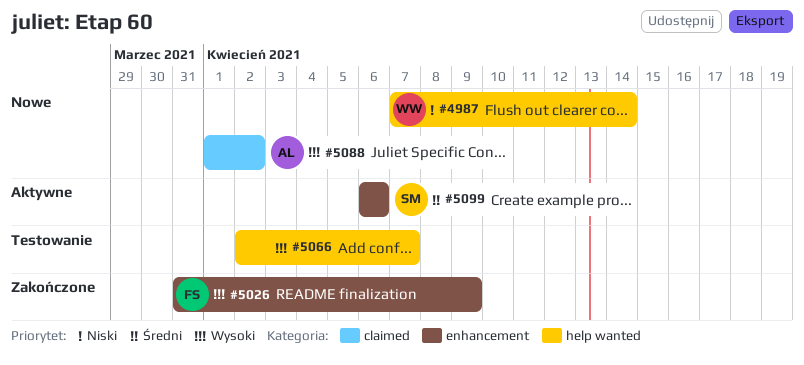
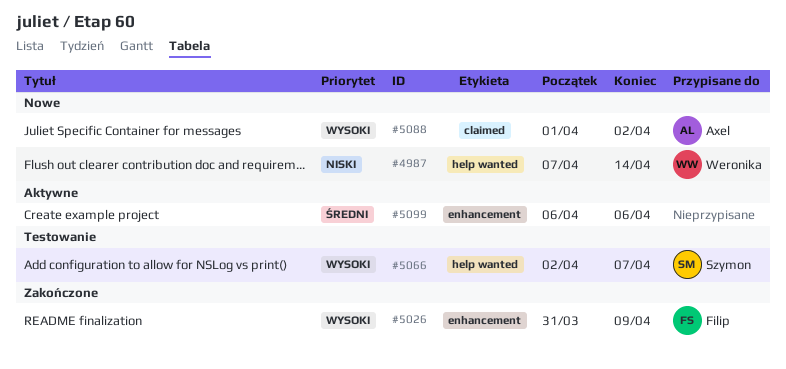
#5066, owner: none -> Szymon
#5099, owner: Szymon -> none

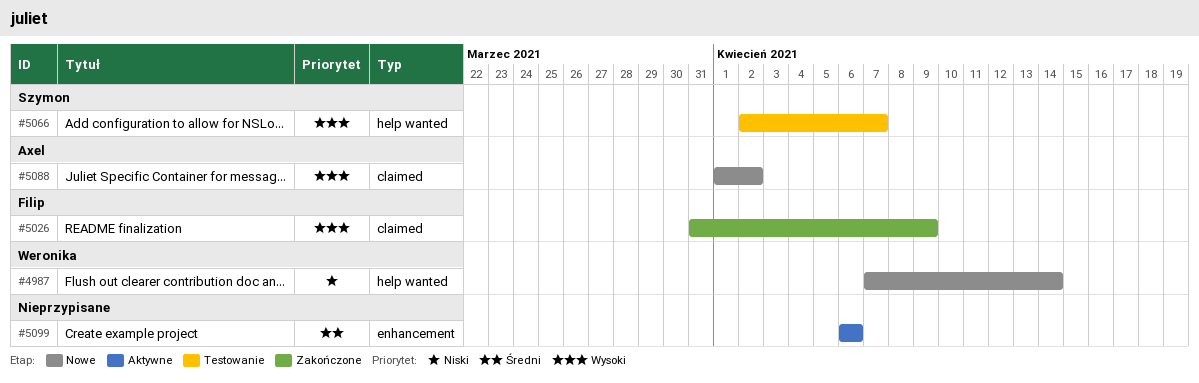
#5026, label: enhancement -> claimed

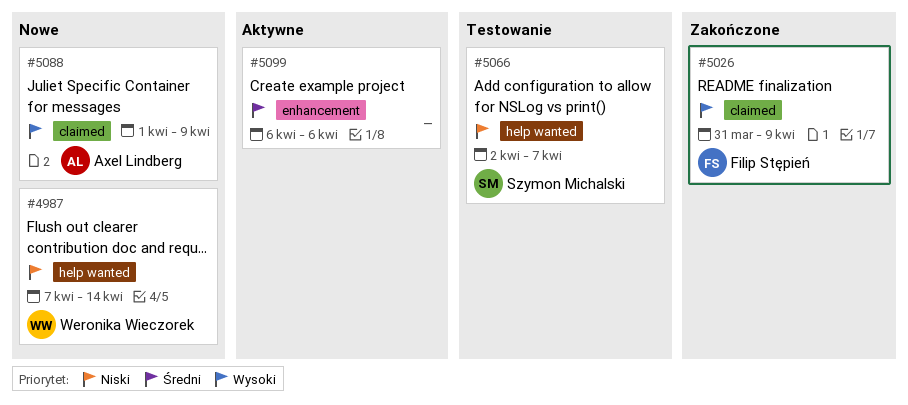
#5066, priority: Wysoki -> Niski
#5088, due: Apr 2 -> Apr 9

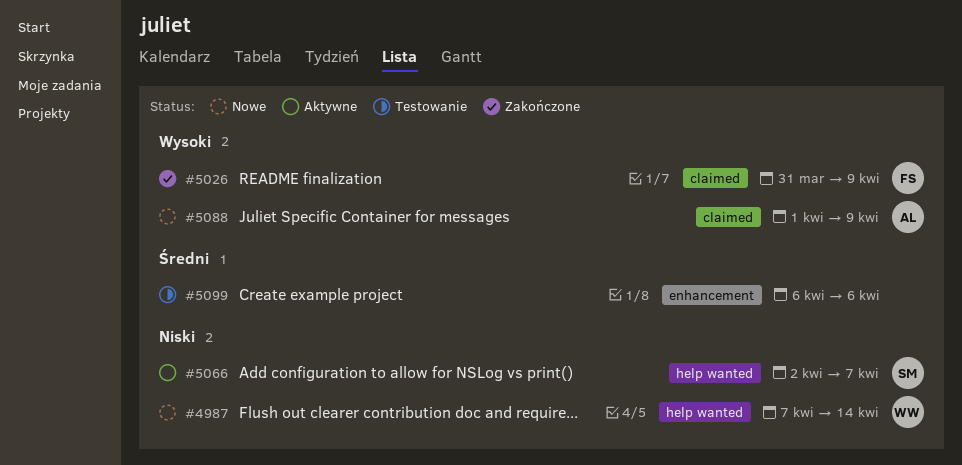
#5066, status: Testowanie -> Aktywne
#5099, status: Aktywne -> Testowanie

